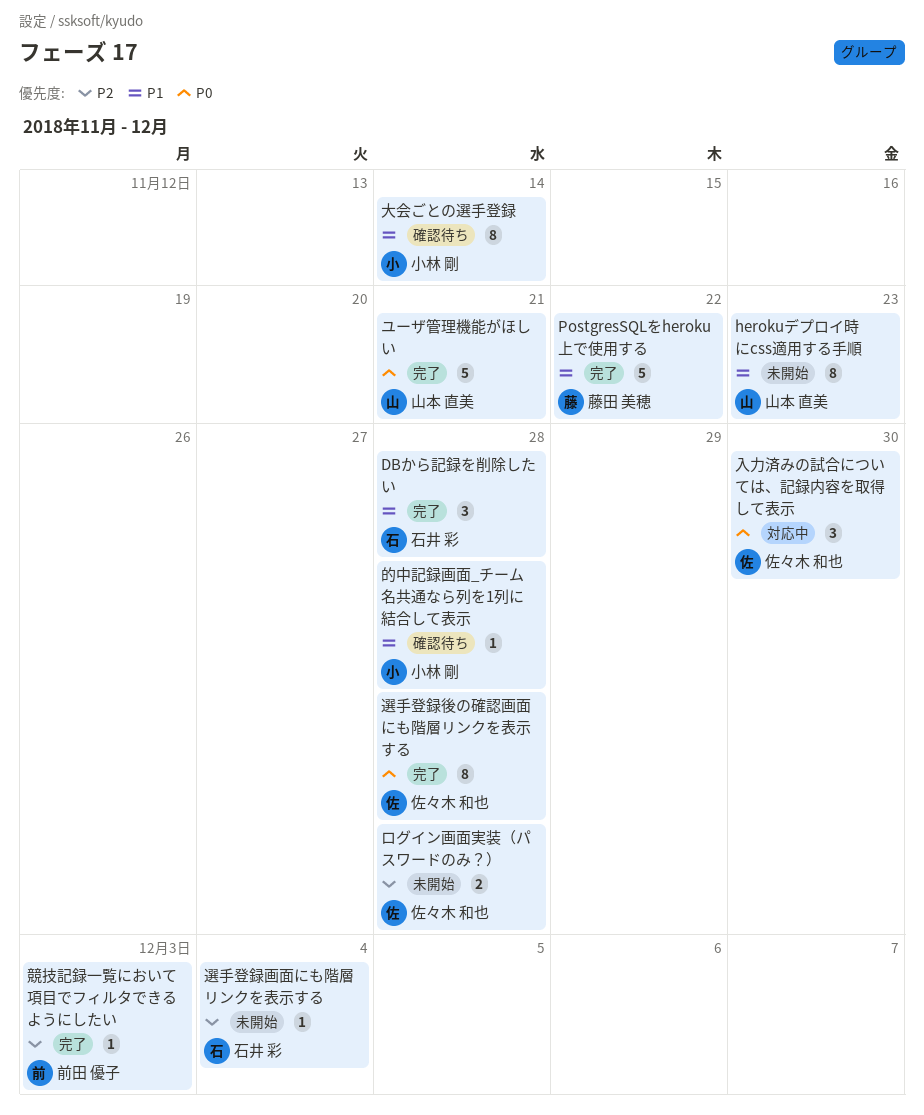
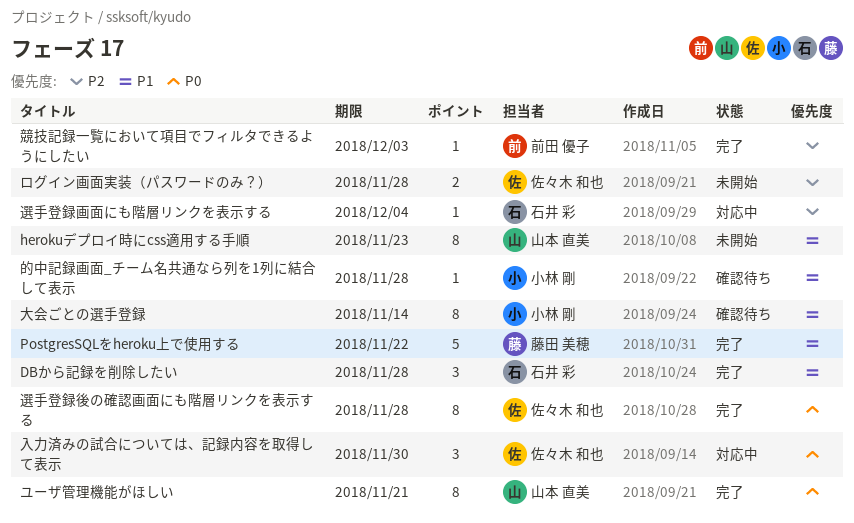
ユーザ管理機能がほしい, estimate: 5 -> 8
選手登録画面にも階層リンクを表示する, status: 未開始 -> 対応中

